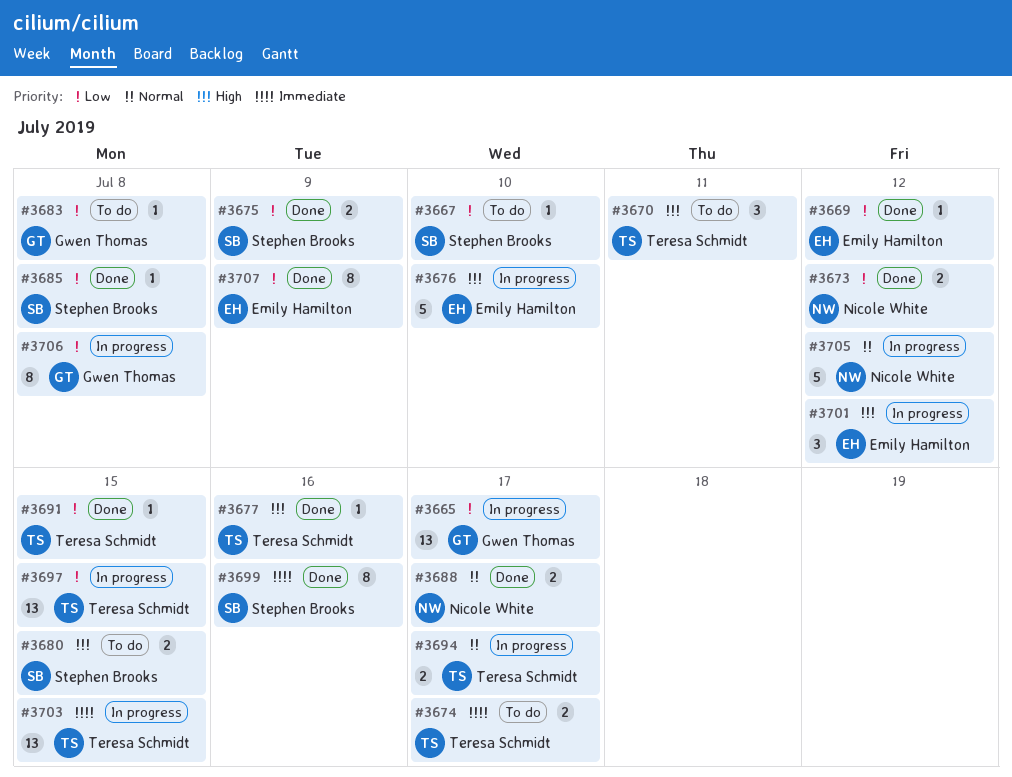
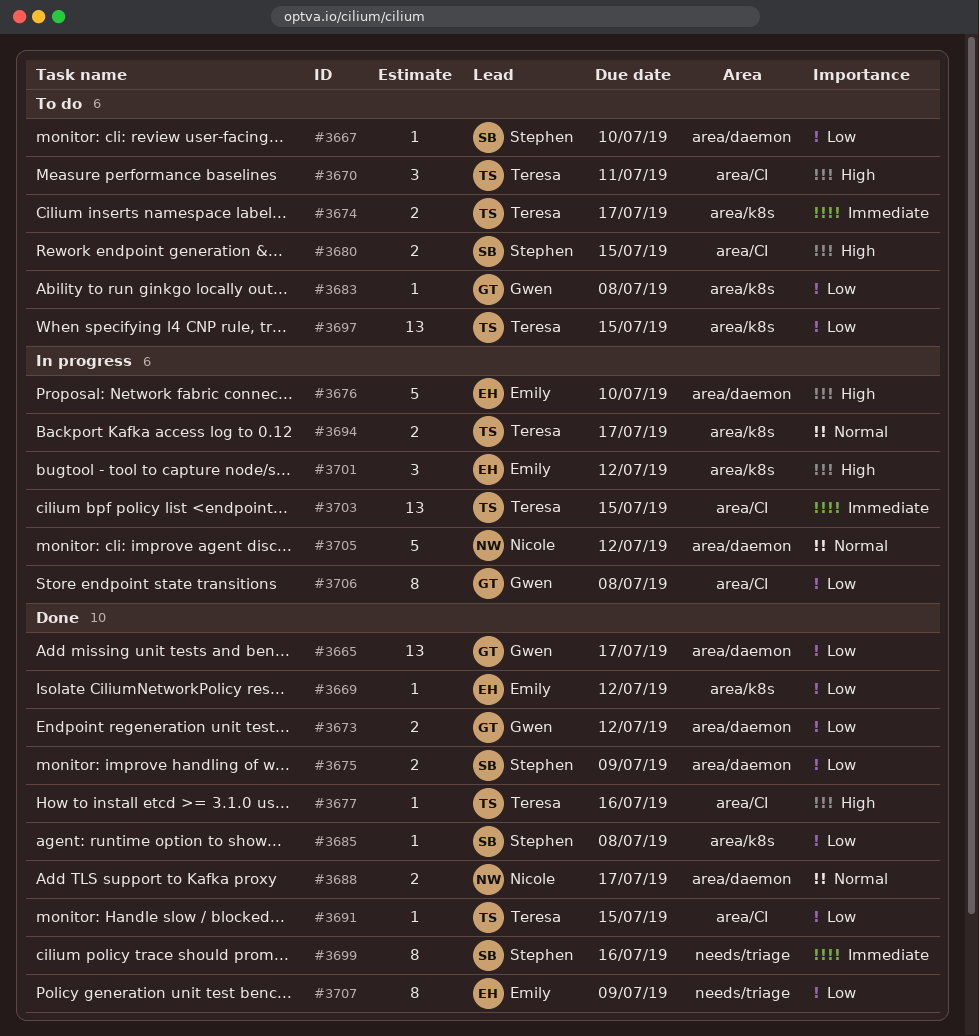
#3665, status: In progress -> Done
#3673, owner: Nicole White -> Gwen Thomas
#3697, status: In progress -> To do

